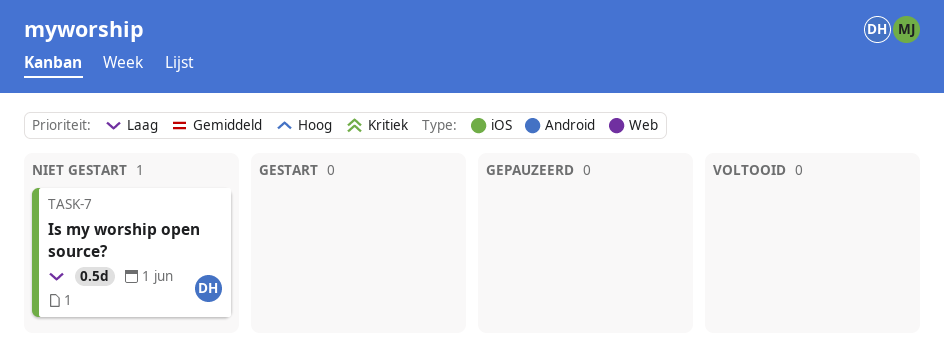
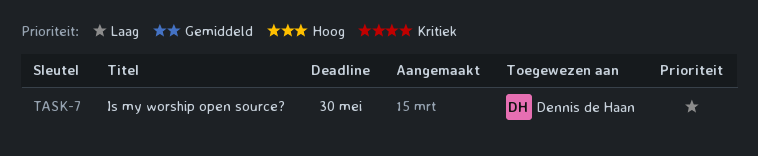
TASK-7, due: Jun 1 -> May 30

